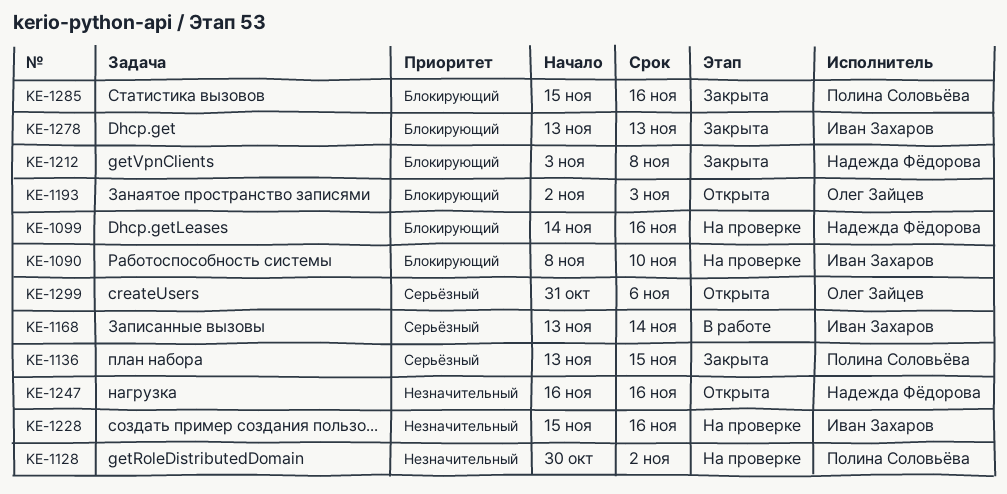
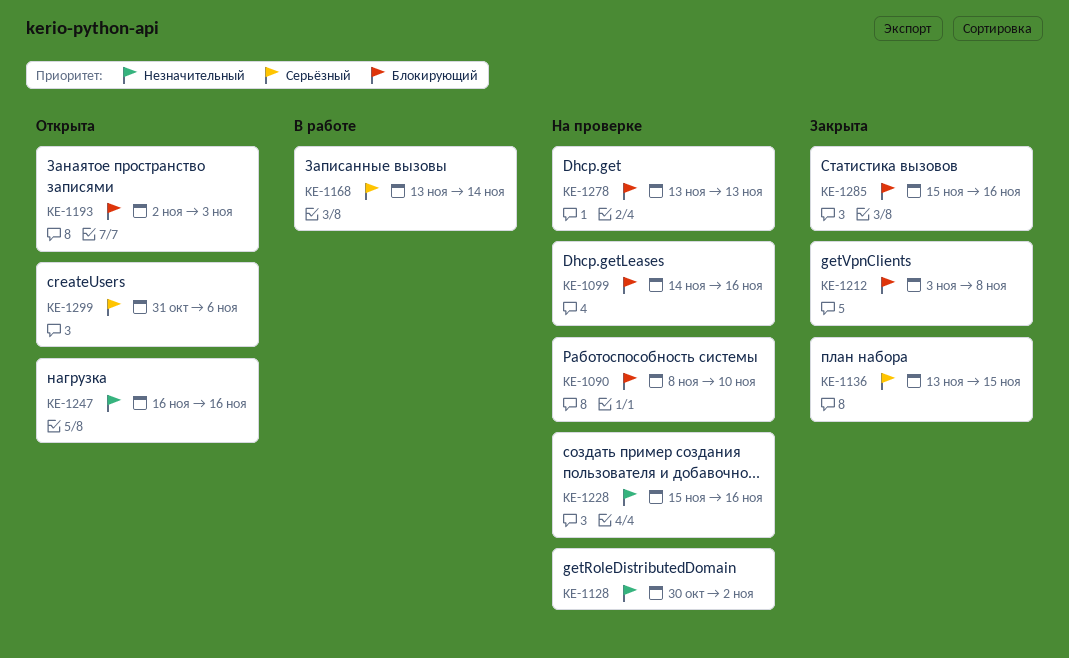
KE-1278, status: Закрыта -> На проверке

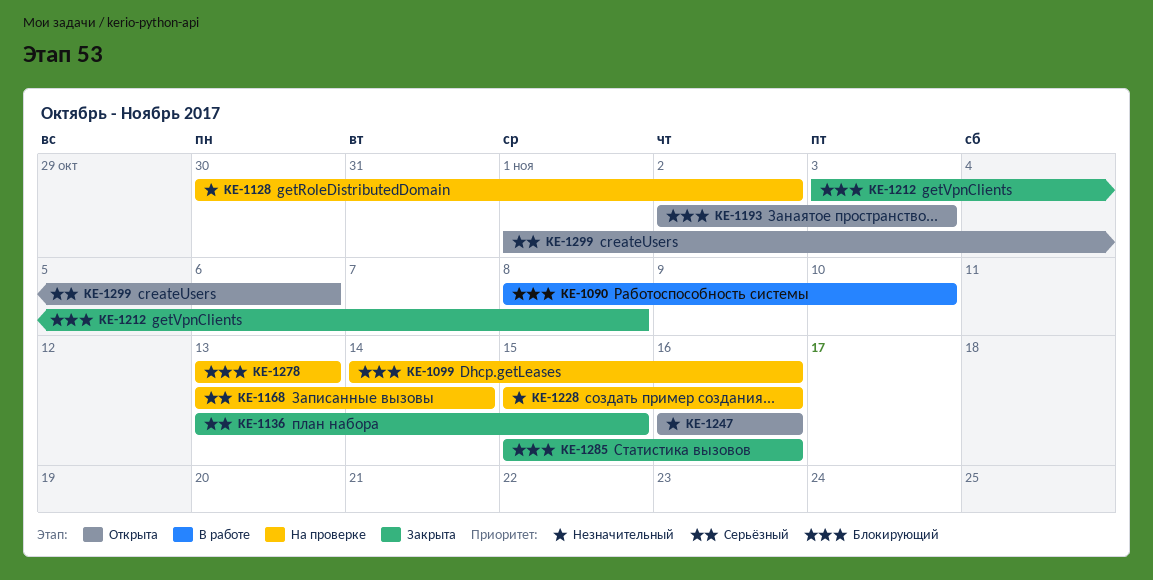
KE-1090, status: На проверке -> В работе
KE-1168, status: В работе -> На проверке
KE-1299, start: Oct 31 -> Nov 1

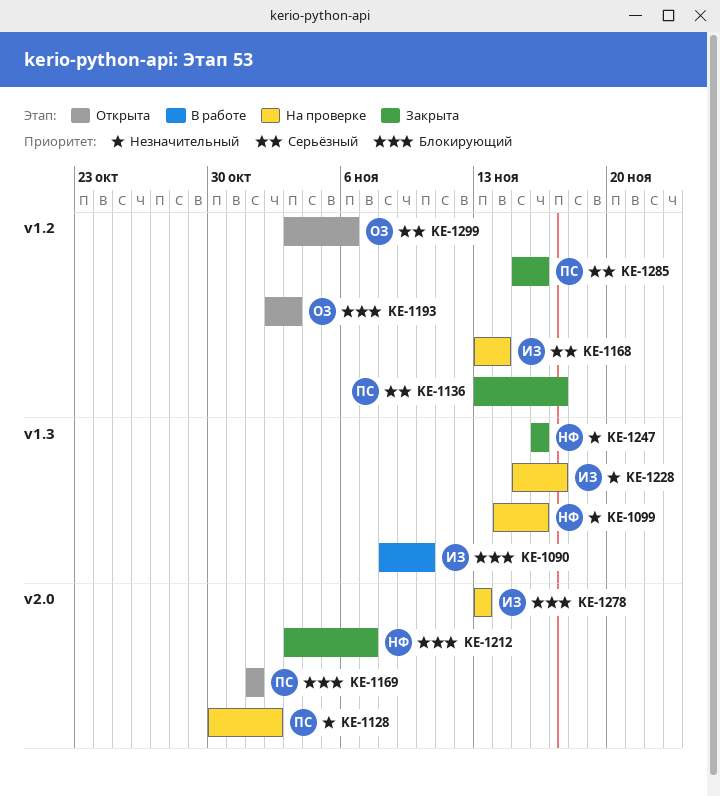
KE-1099, priority: Блокирующий -> Незначительный
KE-1136, due: Nov 15 -> Nov 17
KE-1169: none -> present
KE-1212, due: Nov 8 -> Nov 7
KE-1228, due: Nov 16 -> Nov 17
KE-1247, status: Открыта -> Закрыта
KE-1285, priority: Блокирующий -> Серьёзный
KE-1299, start: Nov 1 -> Nov 3

